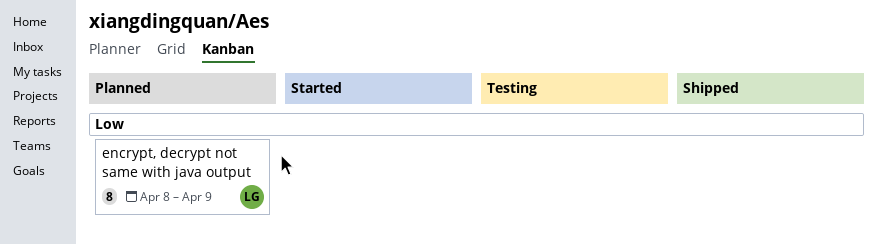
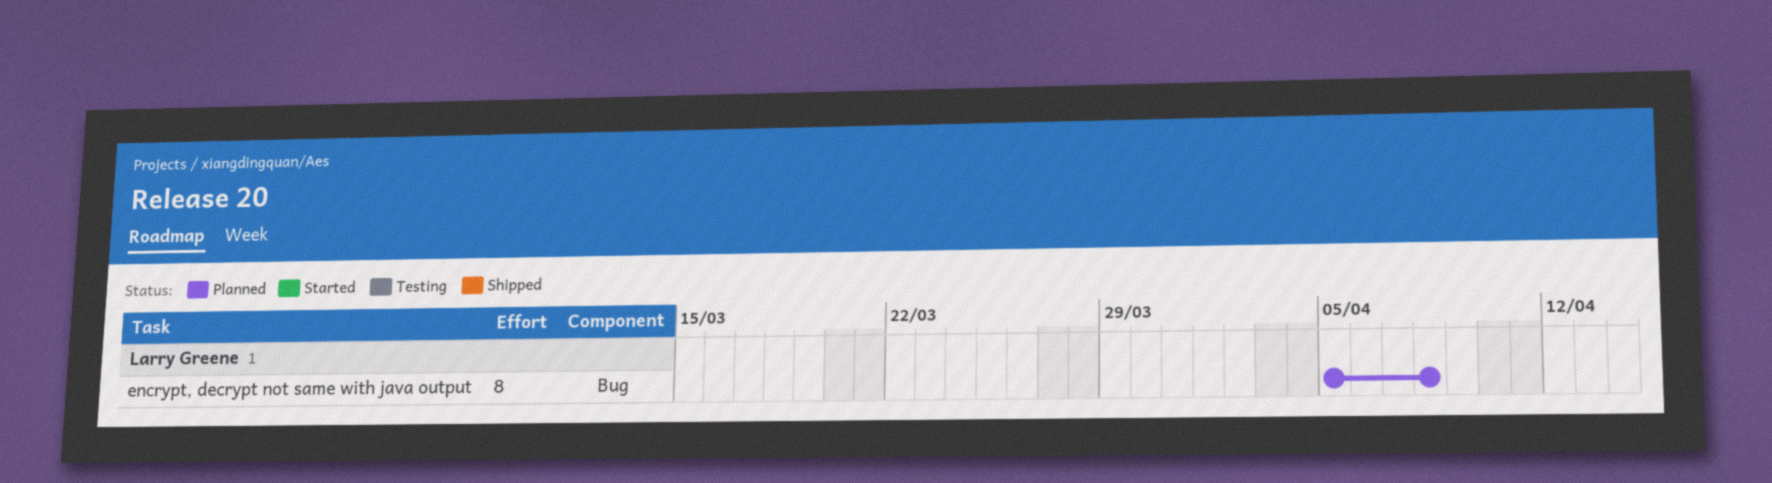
encrypt, decrypt not same with java output, start: Apr 8 -> Apr 5
encrypt, decrypt not same with java output, due: Apr 9 -> Apr 8

